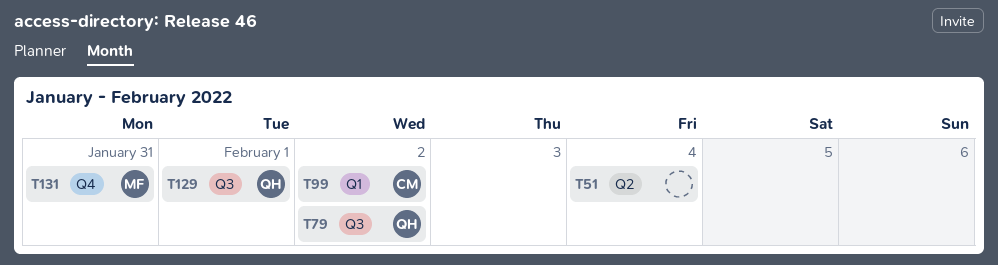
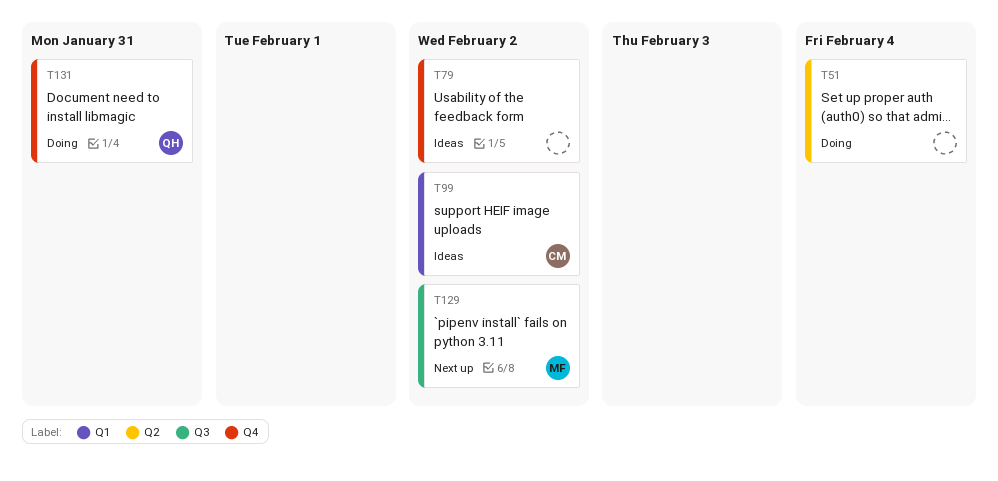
T79, owner: QH -> none
T79, label: Q3 -> Q4
T129, owner: QH -> MF
T129, due: Feb 1 -> Feb 2
T131, owner: MF -> QH

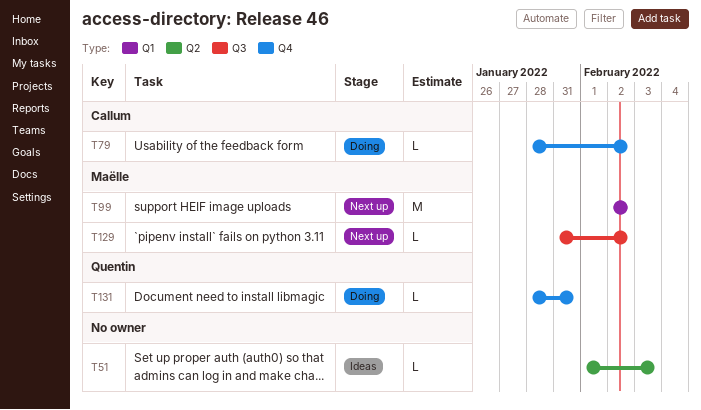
T51, status: Doing -> Ideas
T51, due: Feb 4 -> Feb 3
T79, status: Ideas -> Doing
T79, owner: none -> Callum
T99, status: Ideas -> Next up
T99, owner: Callum -> Maëlle

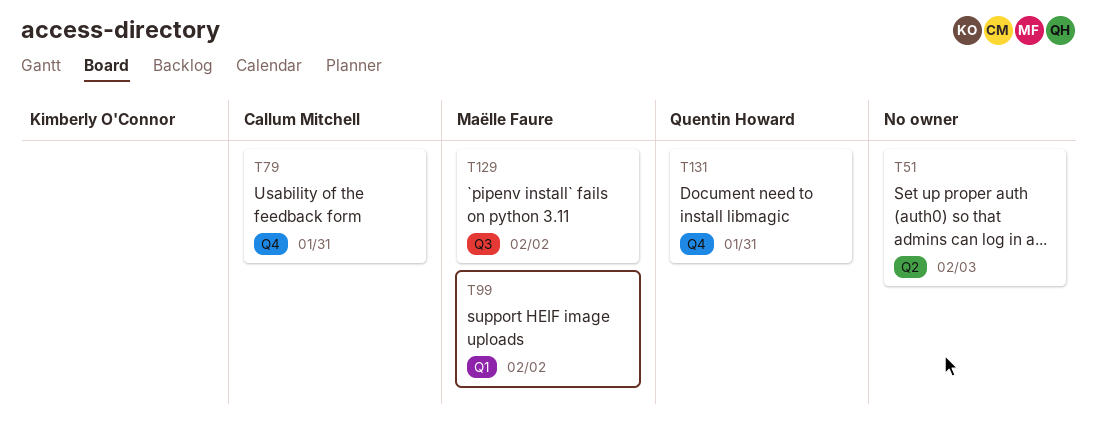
T79, due: Feb 2 -> Jan 31

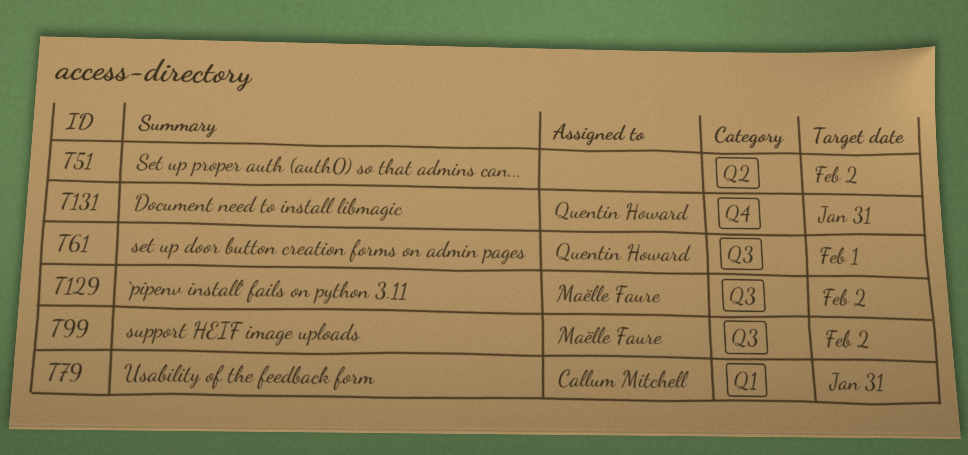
T51, due: Feb 3 -> Feb 2
T61: none -> present
T79, label: Q4 -> Q1
T99, label: Q1 -> Q3

